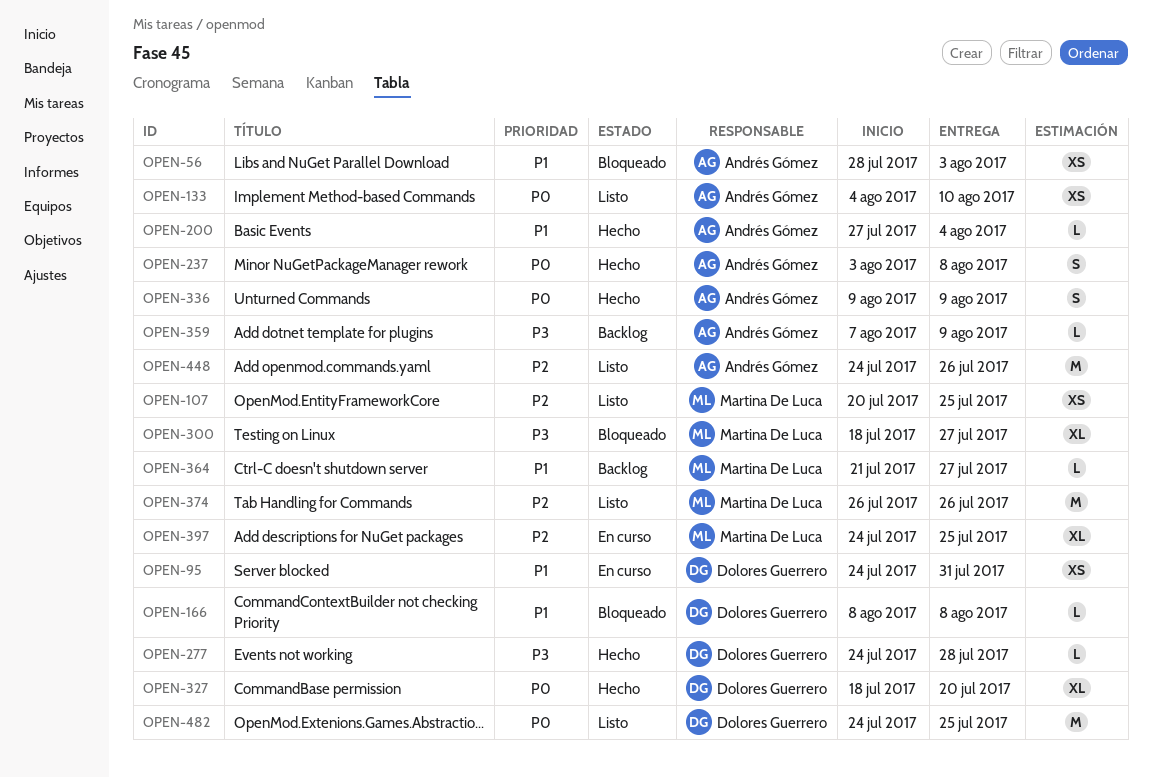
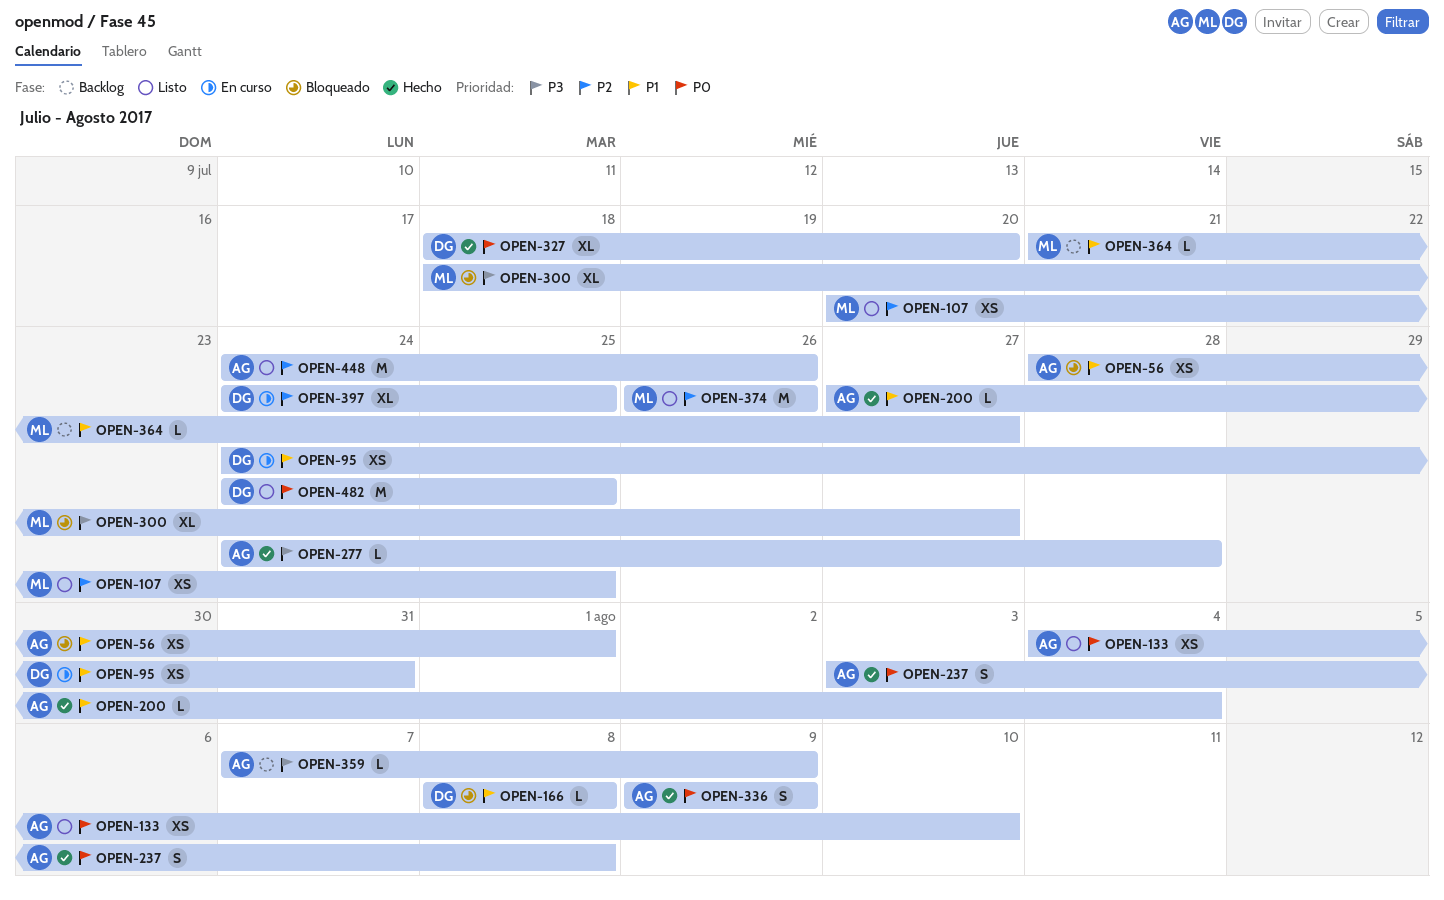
OPEN-56, due: Aug 3 -> Aug 1
OPEN-277, owner: Dolores Guerrero -> Andrés Gómez
OPEN-397, owner: Martina De Luca -> Dolores Guerrero

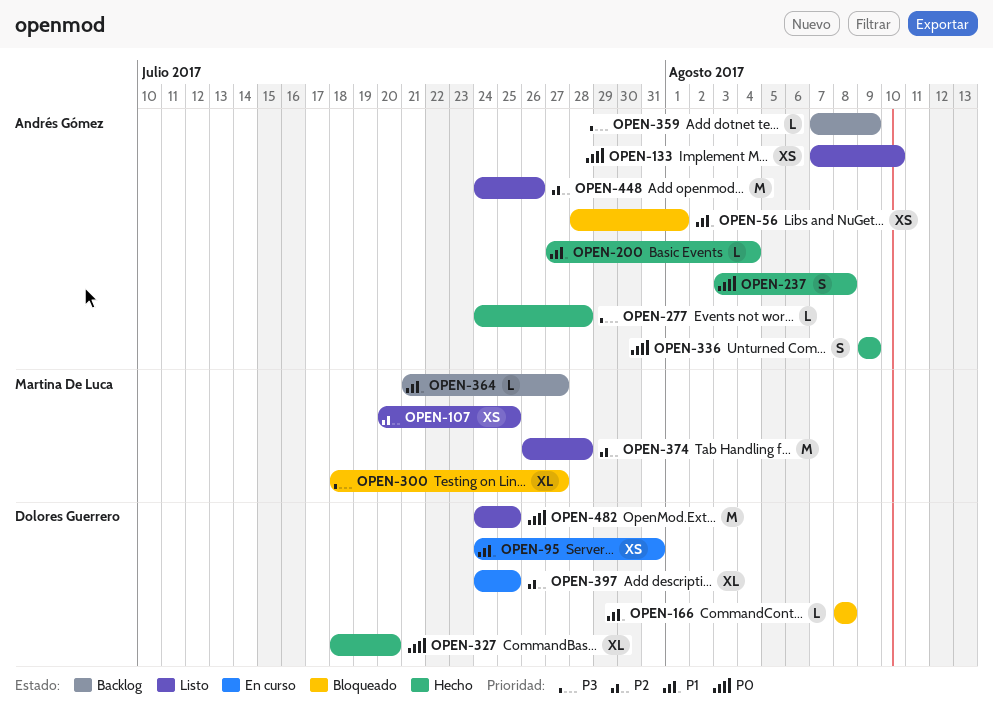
OPEN-133, start: Aug 4 -> Aug 7
OPEN-374, due: Jul 26 -> Jul 28

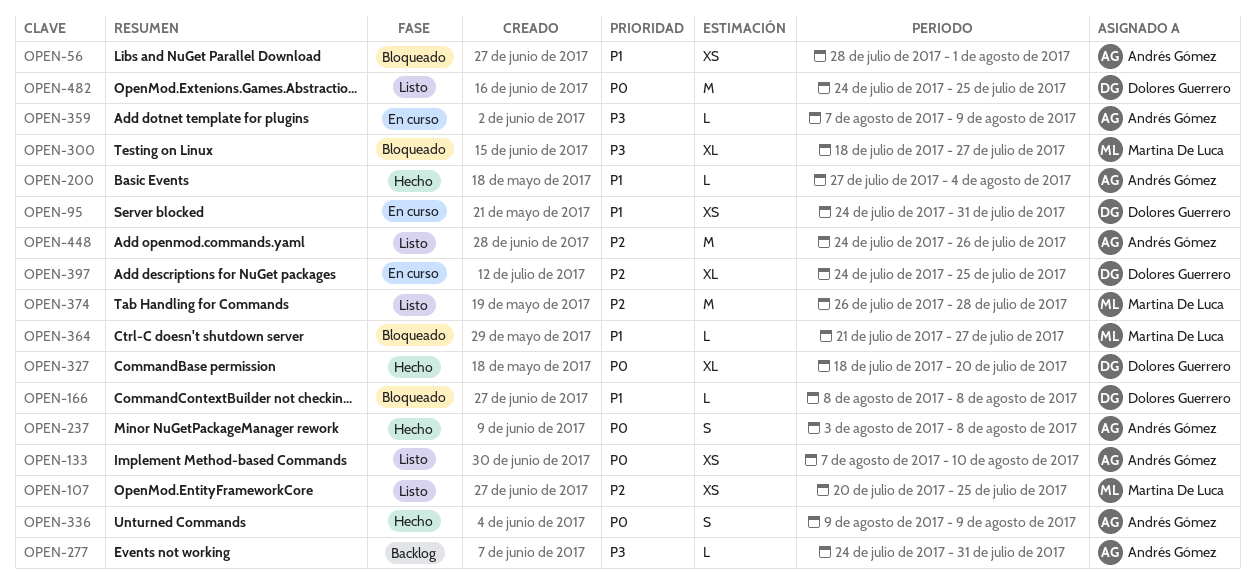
OPEN-277, status: Hecho -> Backlog
OPEN-277, due: Jul 28 -> Jul 31
OPEN-359, status: Backlog -> En curso
OPEN-364, status: Backlog -> Bloqueado

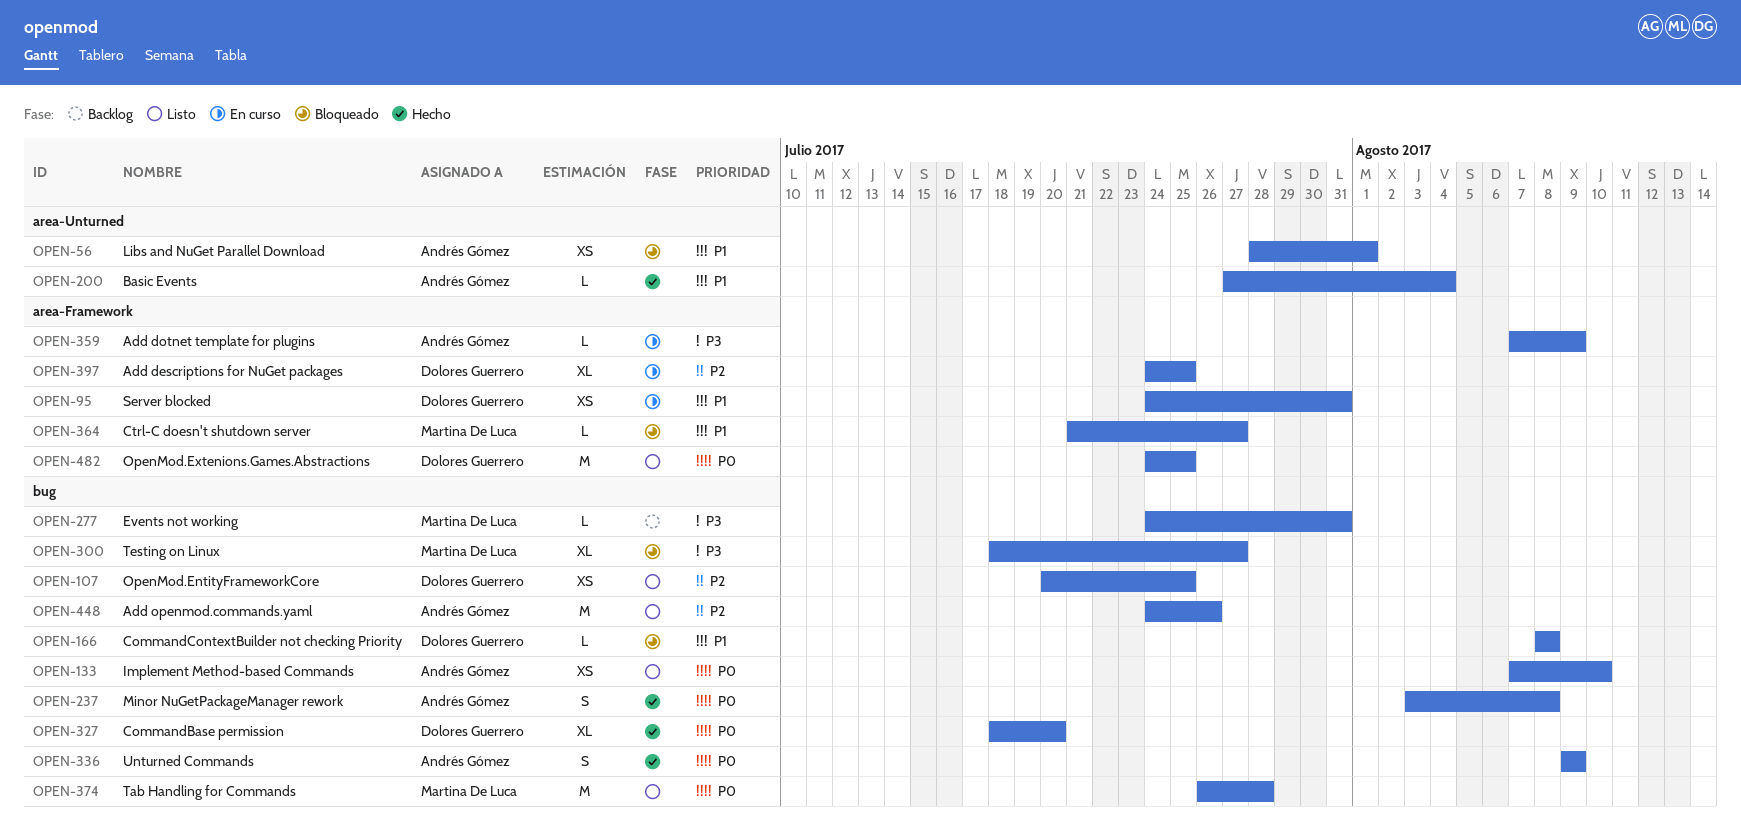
OPEN-107, owner: Martina De Luca -> Dolores Guerrero
OPEN-277, owner: Andrés Gómez -> Martina De Luca
OPEN-374, priority: P2 -> P0

